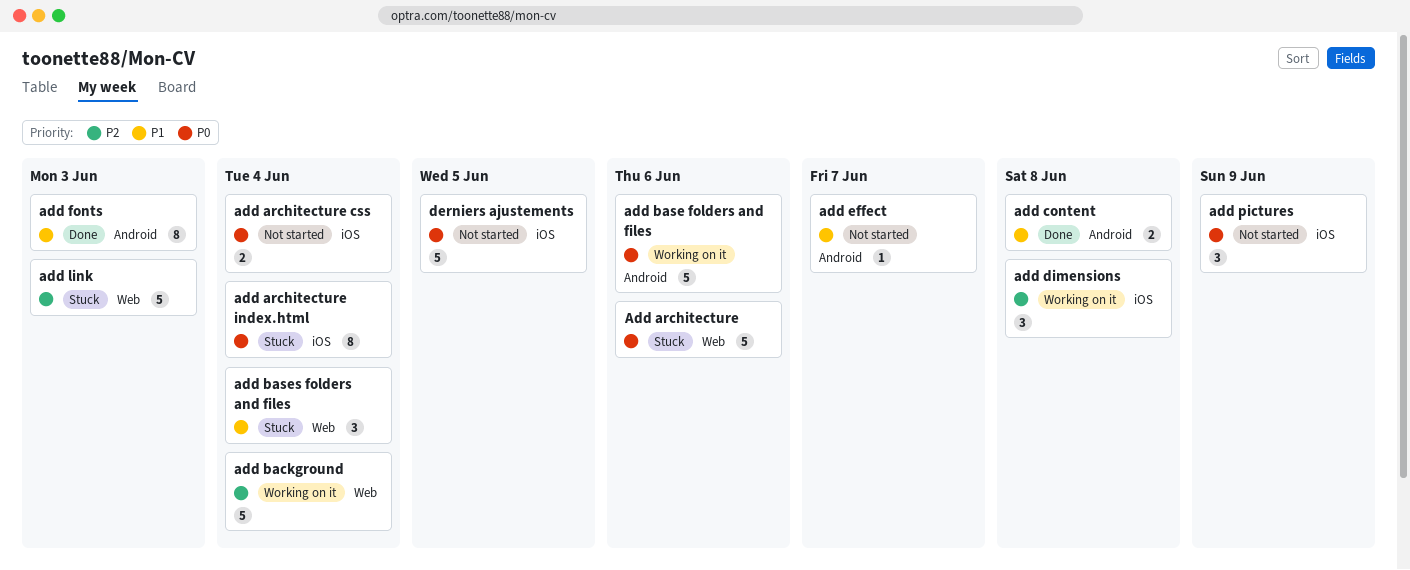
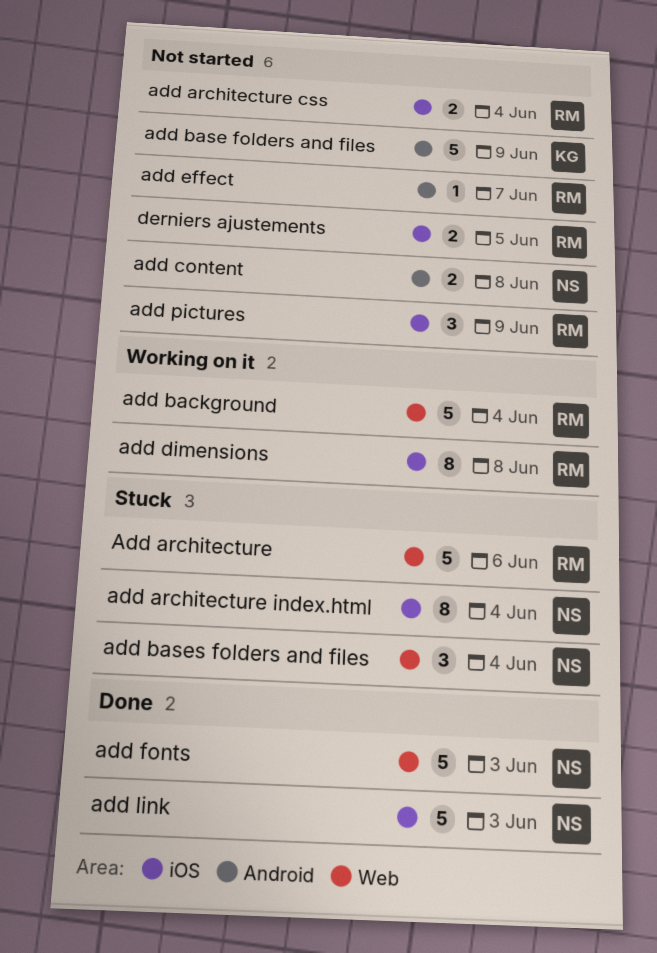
add base folders and files, status: Working on it -> Not started
add base folders and files, due: Jun 6 -> Jun 9
add content, status: Done -> Not started
add dimensions, estimate: 3 -> 8
add fonts, label: Android -> Web
add fonts, estimate: 8 -> 5
add link, status: Stuck -> Done
add link, label: Web -> iOS
derniers ajustements, estimate: 5 -> 2

